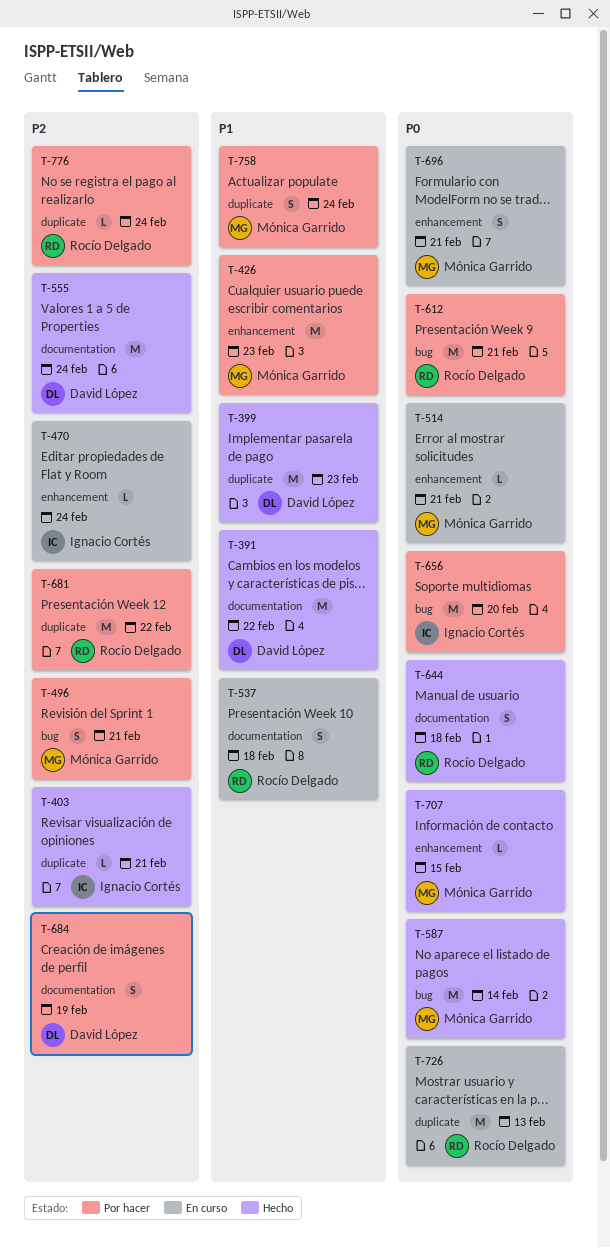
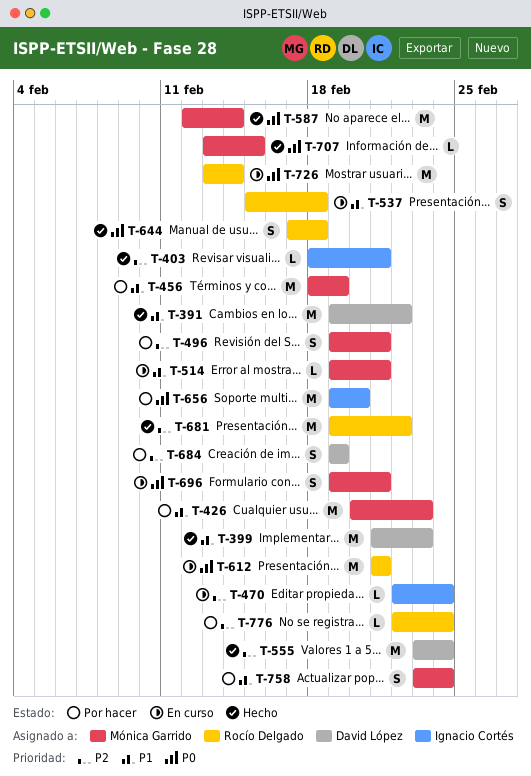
T-456: none -> present
T-514, priority: P0 -> P1
T-612, status: Por hacer -> En curso
T-681, status: Por hacer -> Hecho
T-726, due: Feb 13 -> Feb 14

